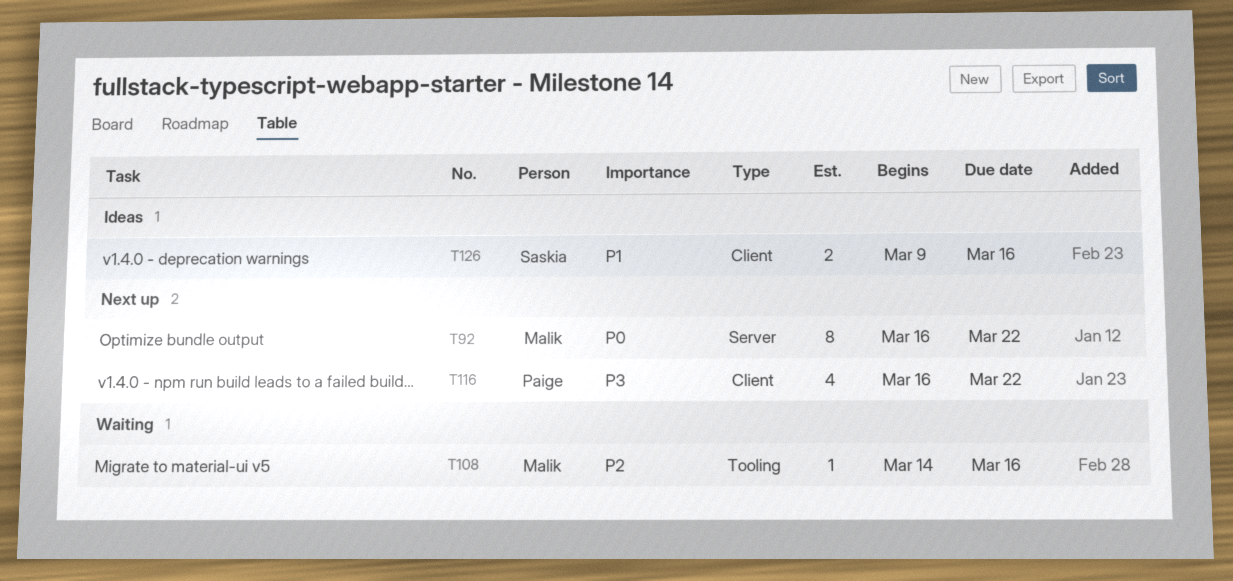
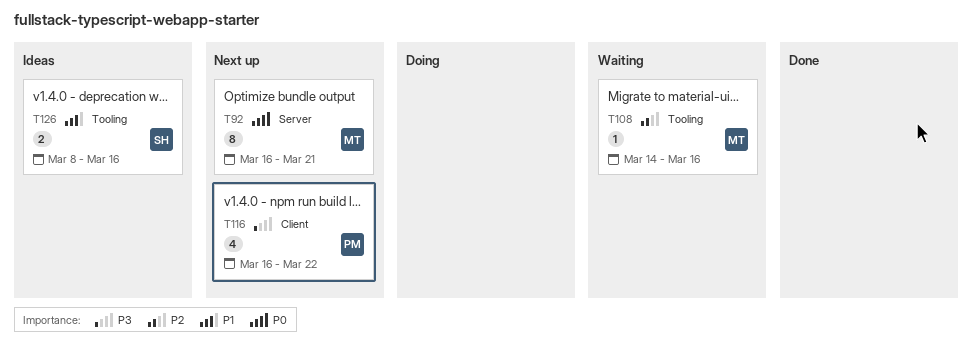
T92, due: Mar 22 -> Mar 21
T126, label: Client -> Tooling
T126, start: Mar 9 -> Mar 8

